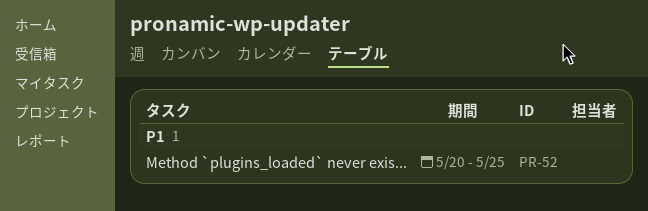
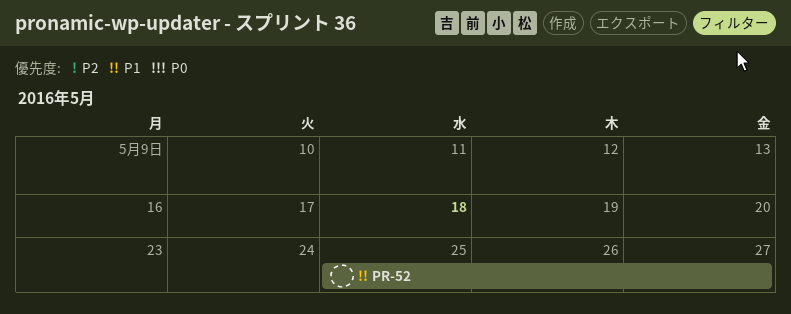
PR-52, start: May 20 -> May 25
PR-52, due: May 25 -> May 27

